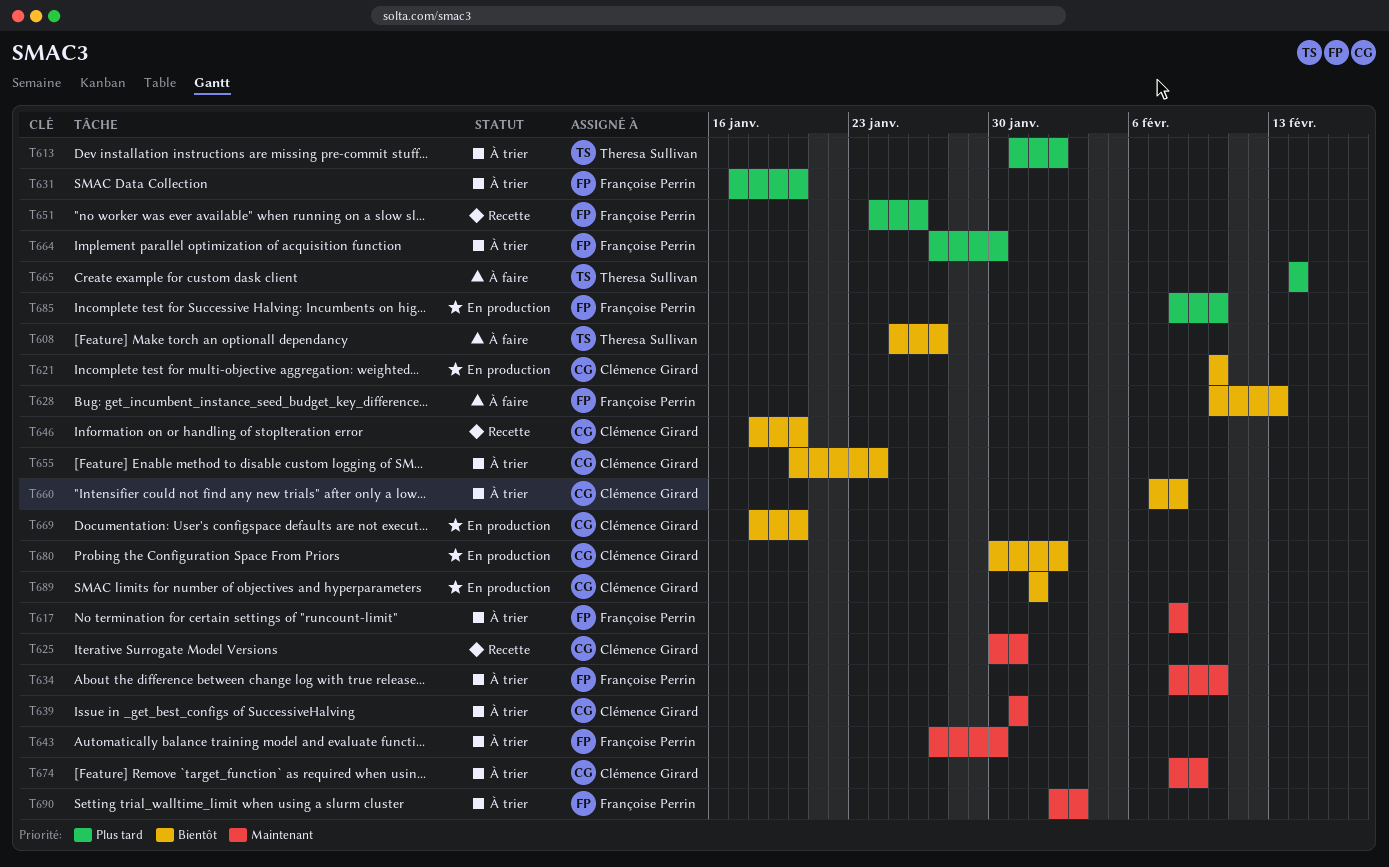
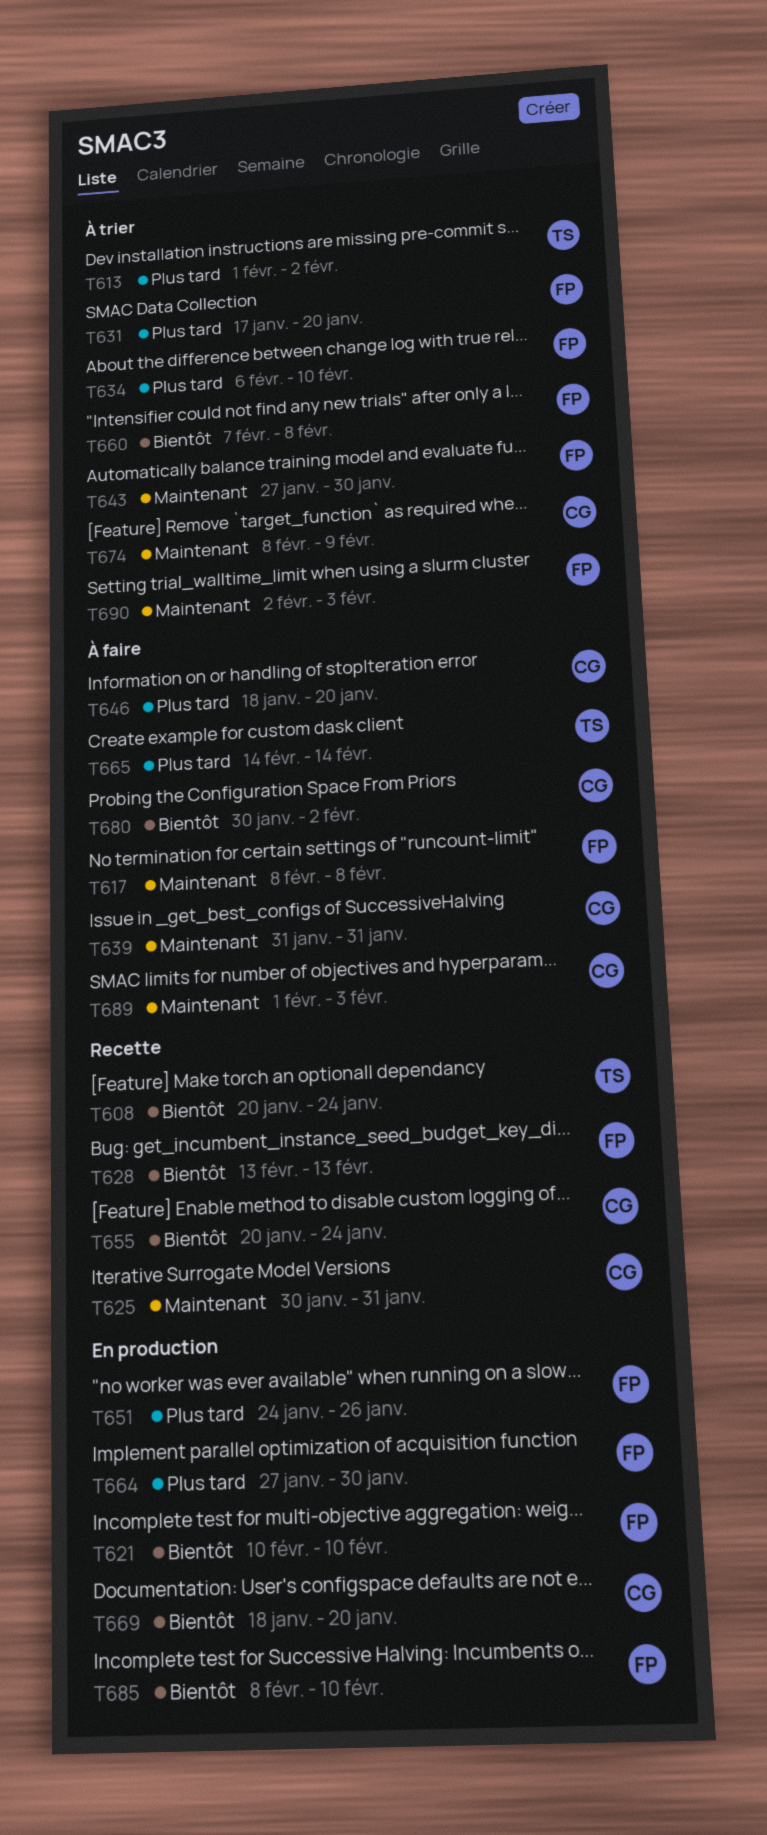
T608, status: À faire -> Recette
T608, start: Jan 25 -> Jan 20
T608, due: Jan 27 -> Jan 24
T613, start: Jan 31 -> Feb 1
T617, status: À trier -> À faire
T621, owner: Clémence Girard -> Françoise Perrin
T628, status: À faire -> Recette
T628, start: Feb 10 -> Feb 13
T634, priority: Maintenant -> Plus tard
T634, start: Feb 8 -> Feb 6
T639, status: À trier -> À faire
T646, status: Recette -> À faire
T646, priority: Bientôt -> Plus tard
T651, status: Recette -> En production
T655, status: À trier -> Recette
T660, owner: Clémence Girard -> Françoise Perrin
T664, status: À trier -> En production
T680, status: En production -> À faire
T685, priority: Plus tard -> Bientôt
T689, status: En production -> À faire
T689, priority: Bientôt -> Maintenant
T689, due: Feb 1 -> Feb 3

